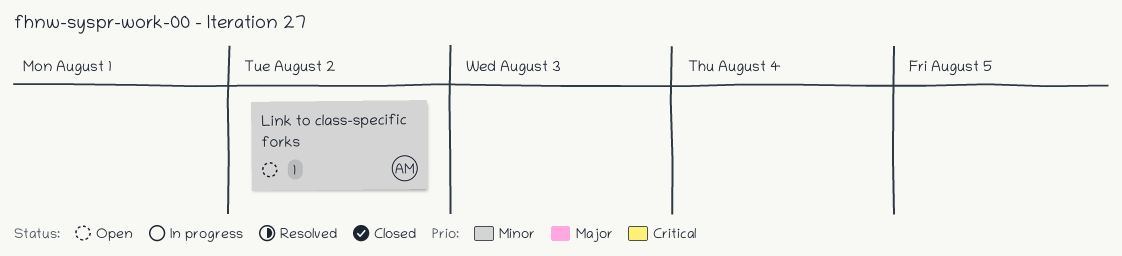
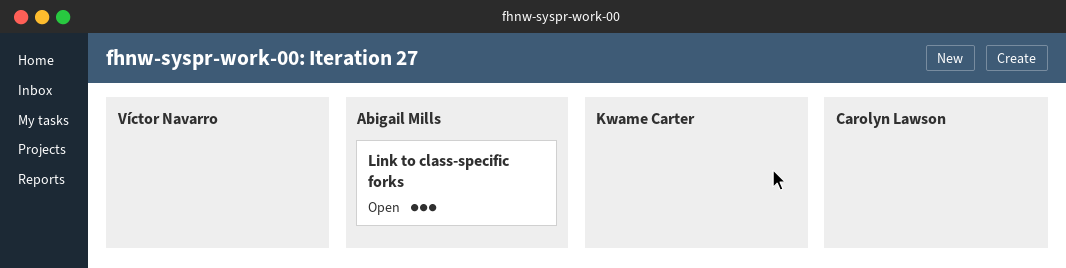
Link to class-specific forks, estimate: 1 -> 3

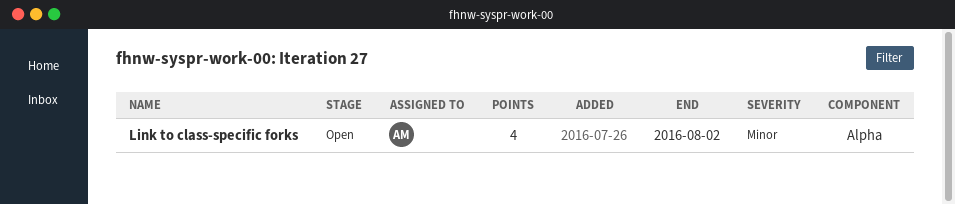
Link to class-specific forks, estimate: 3 -> 4

